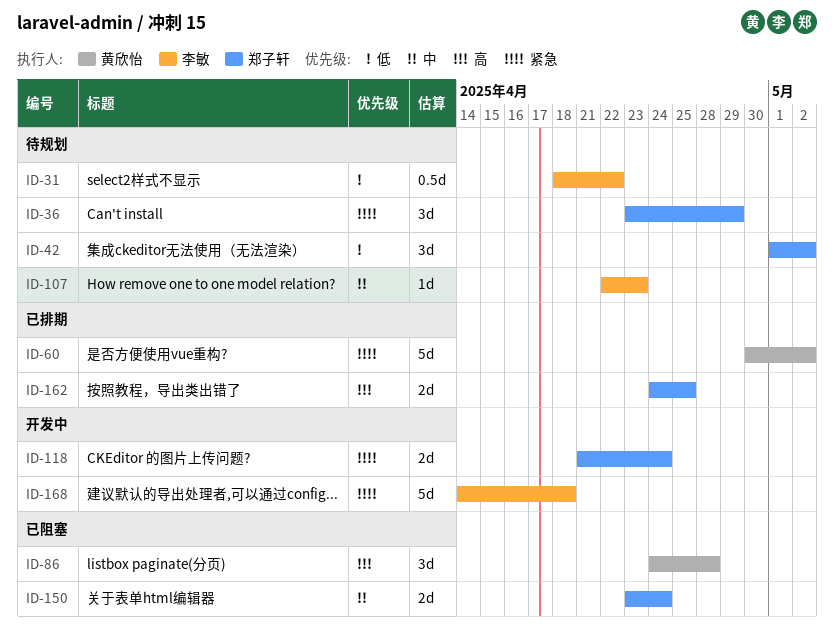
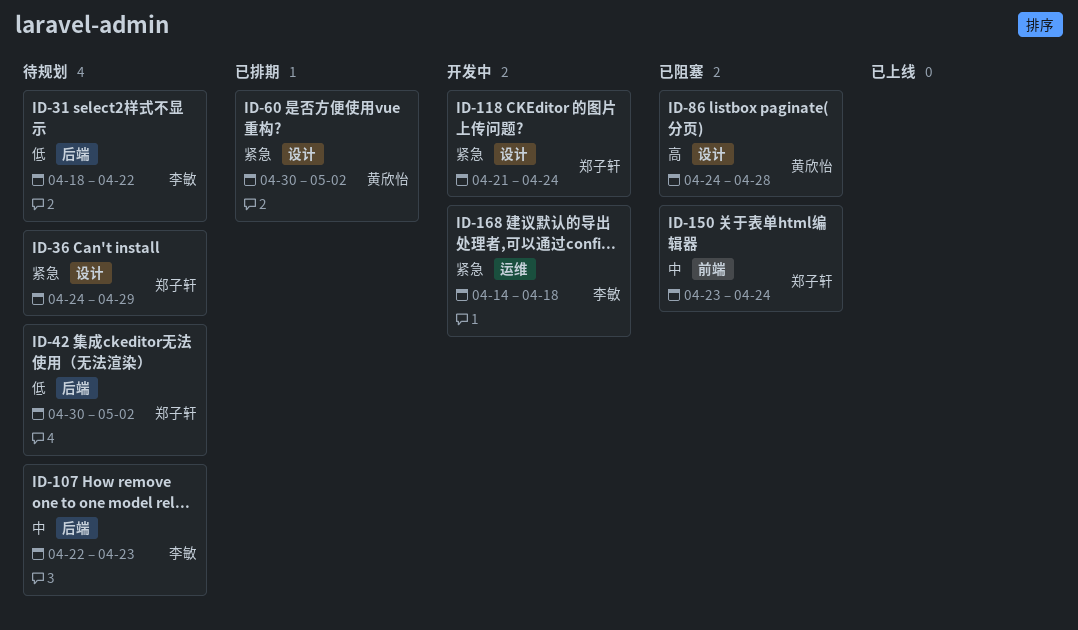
ID-36, start: Apr 23 -> Apr 24
ID-42, start: May 1 -> Apr 30
ID-162: present -> none

